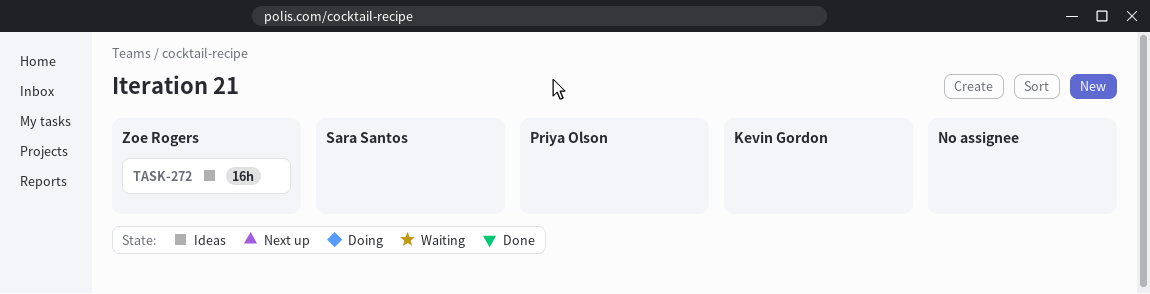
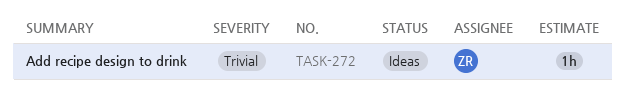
TASK-272, estimate: 16h -> 1h

